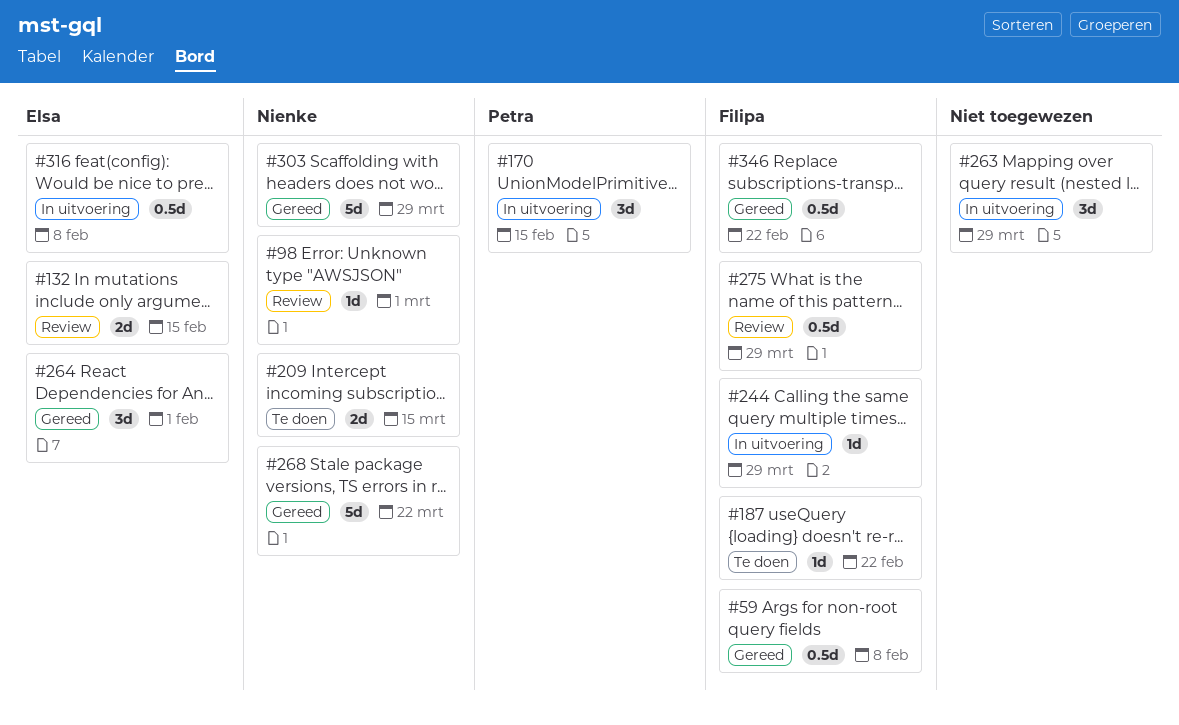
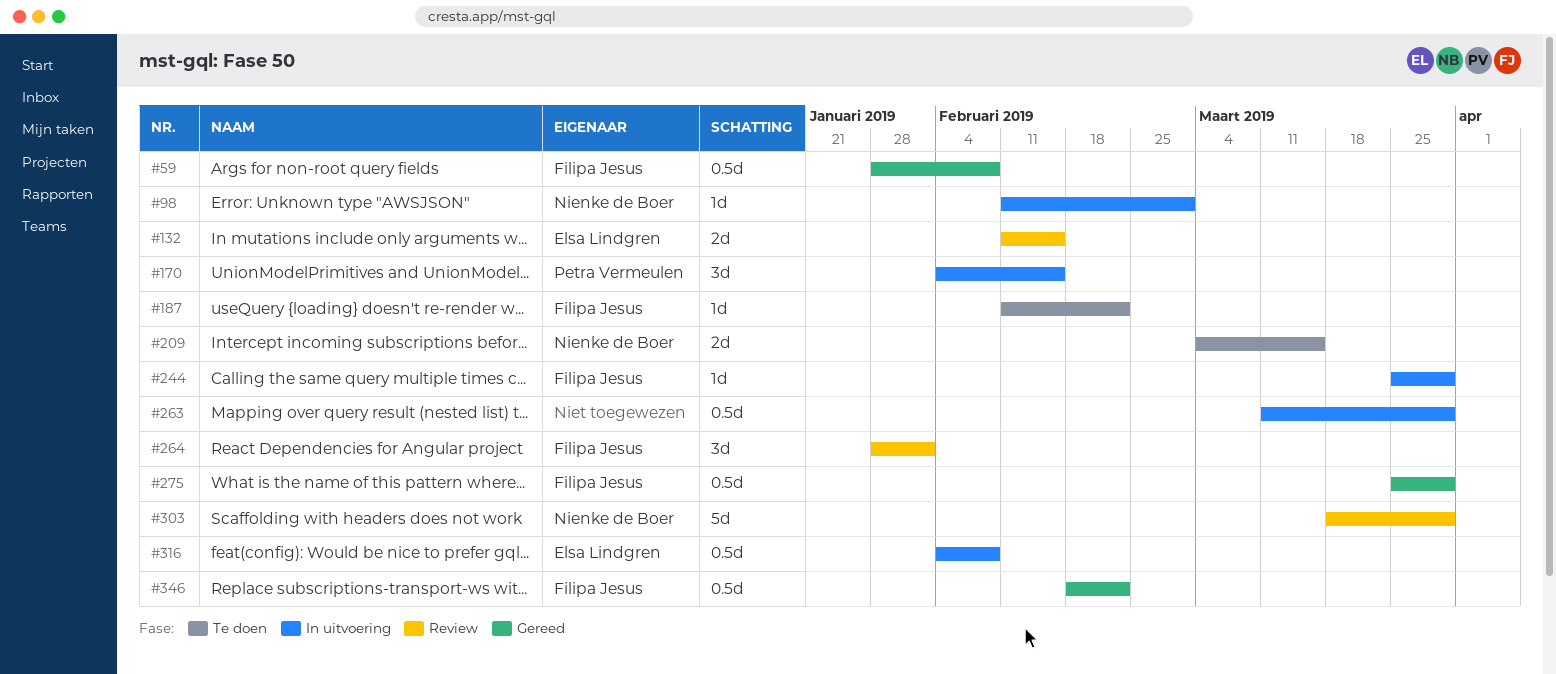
#98, status: Review -> In uitvoering
#263, estimate: 3d -> 0.5d
#264, status: Gereed -> Review
#264, owner: Elsa Lindgren -> Filipa Jesus
#268: present -> none
#275, status: Review -> Gereed
#303, status: Gereed -> Review

